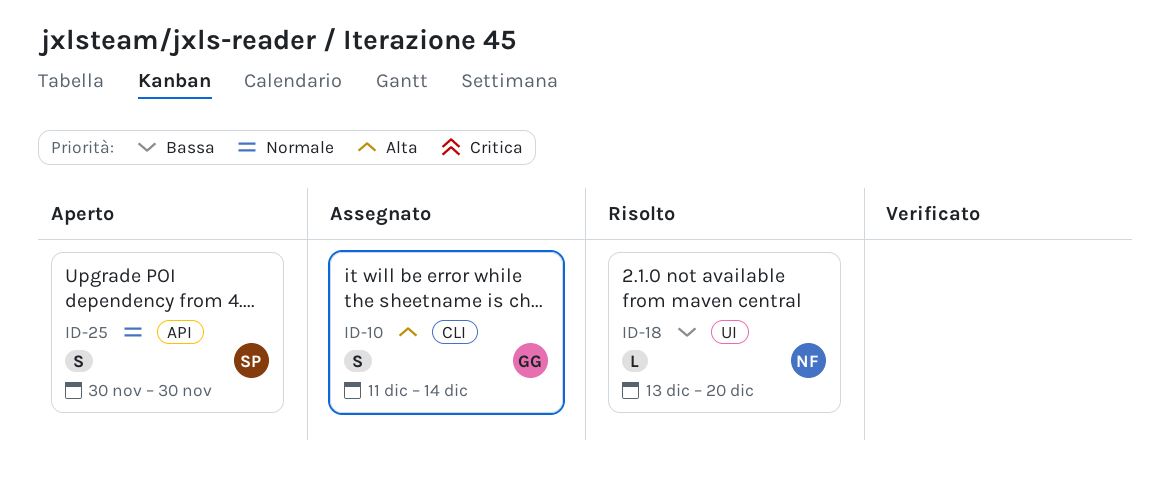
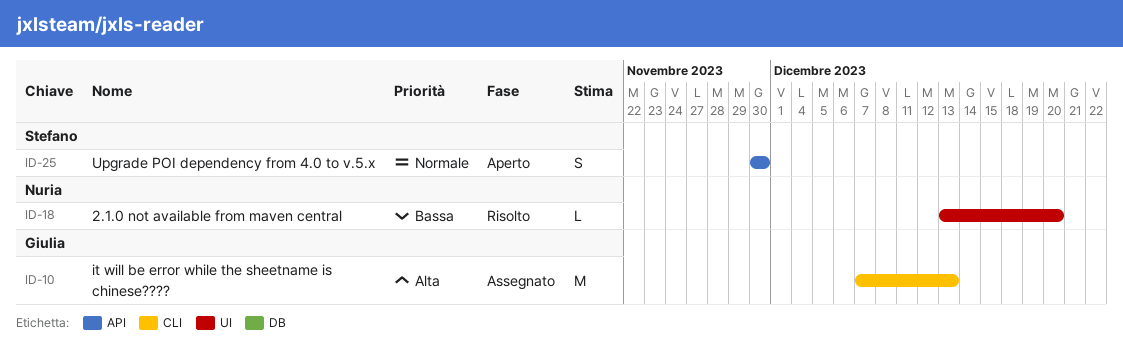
ID-10, estimate: S -> M
ID-10, start: Dec 11 -> Dec 7
ID-10, due: Dec 14 -> Dec 13

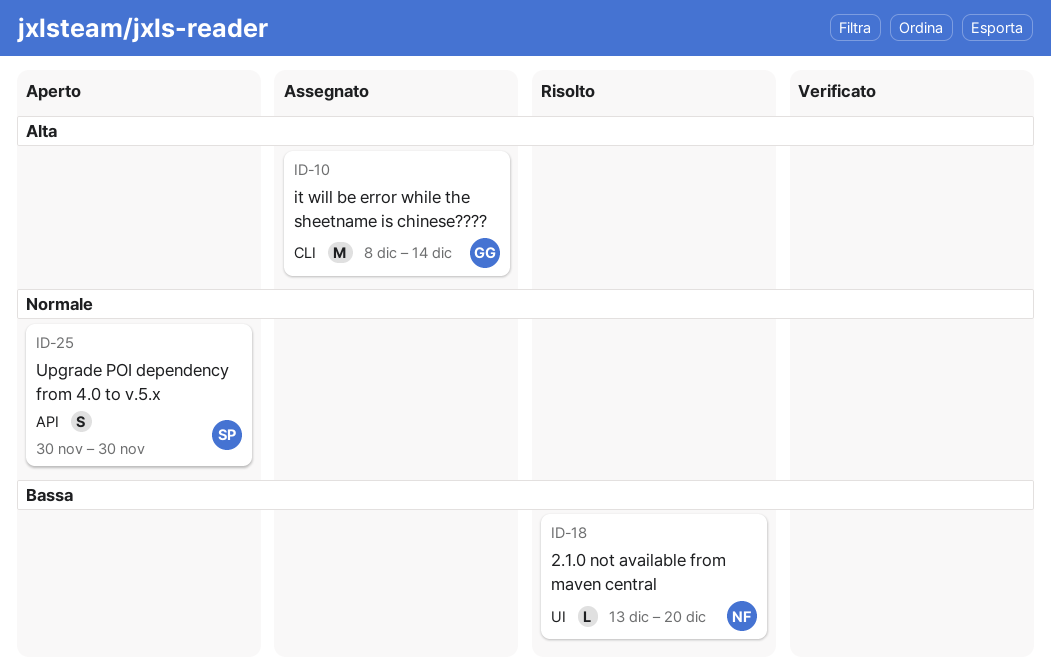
ID-10, start: Dec 7 -> Dec 8
ID-10, due: Dec 13 -> Dec 14

